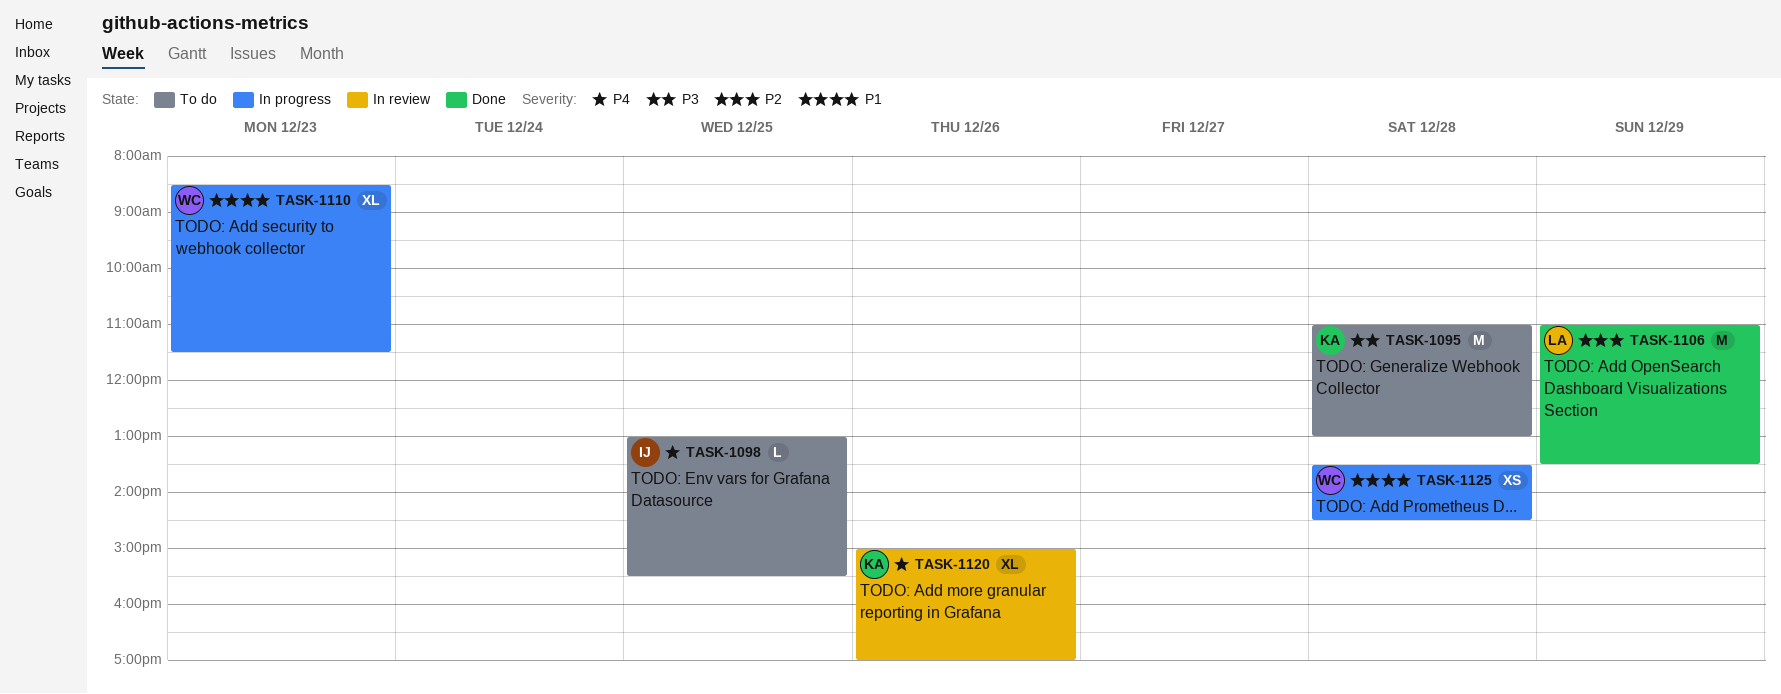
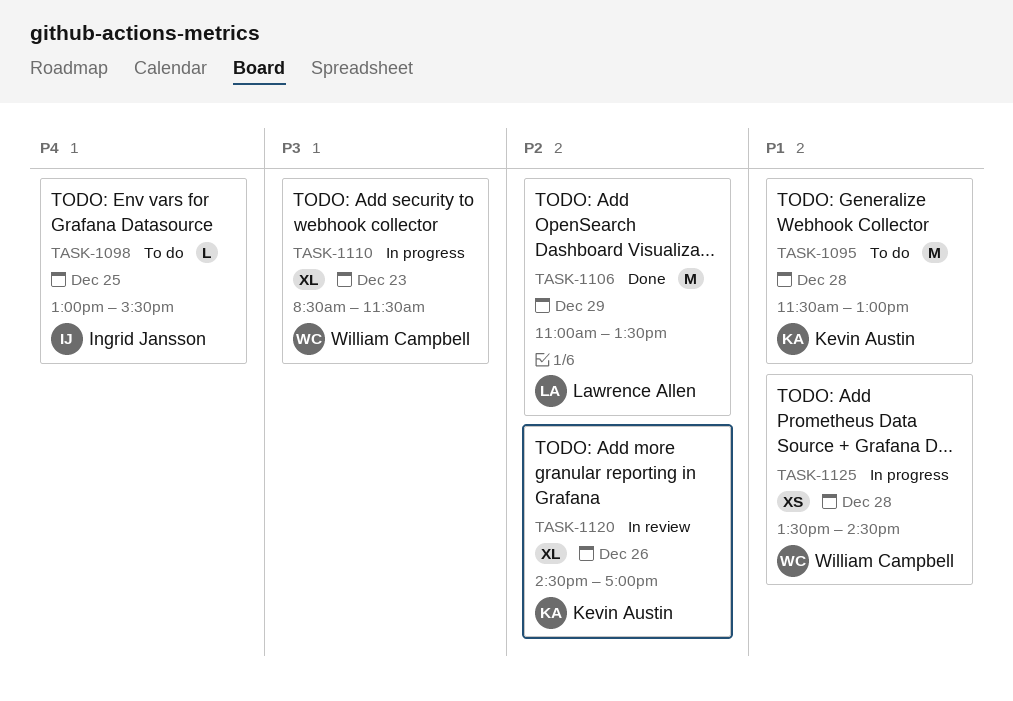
TASK-1095, priority: P3 -> P1
TASK-1095, begins: 11:00 -> 11:30
TASK-1110, priority: P1 -> P3
TASK-1120, priority: P4 -> P2
TASK-1120, begins: 15:00 -> 14:30

